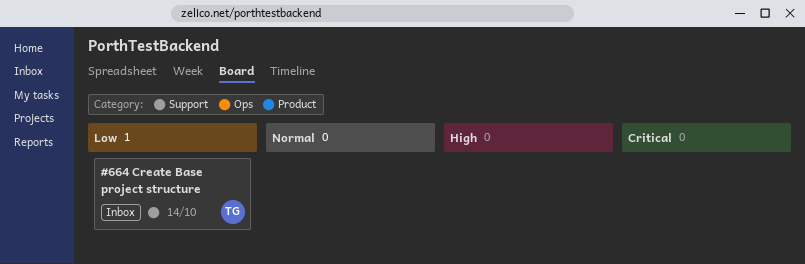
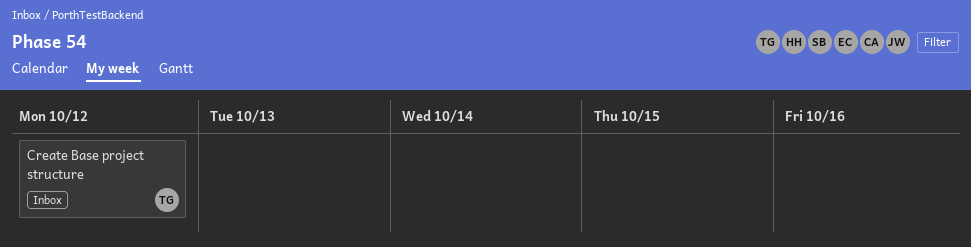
Create Base project structure, due: Oct 14 -> Oct 12

